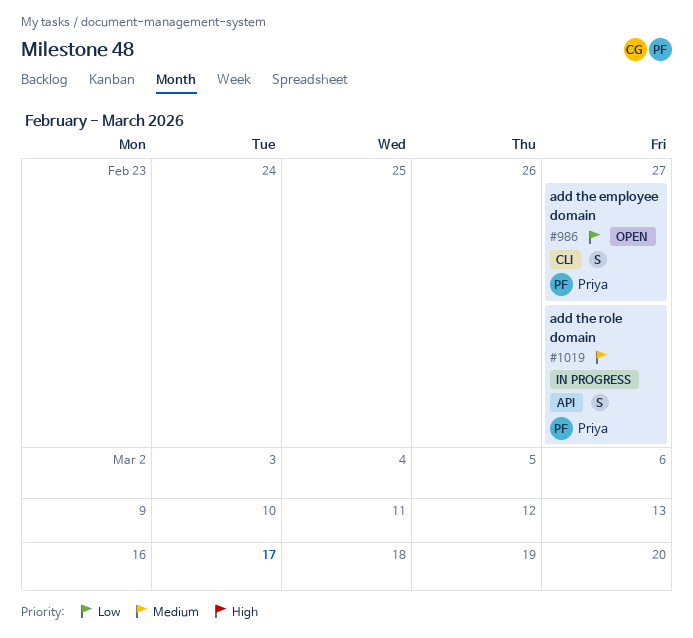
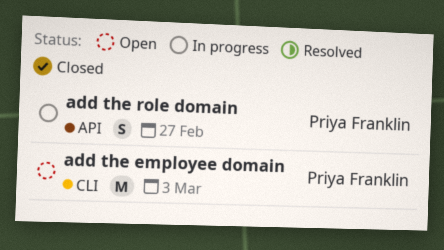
add the employee domain, estimate: S -> M
add the employee domain, due: Feb 27 -> Mar 3

